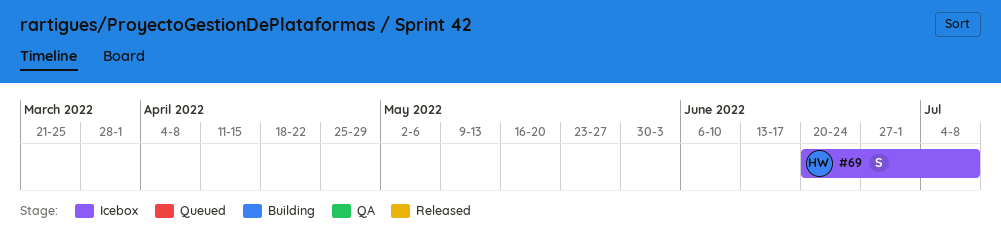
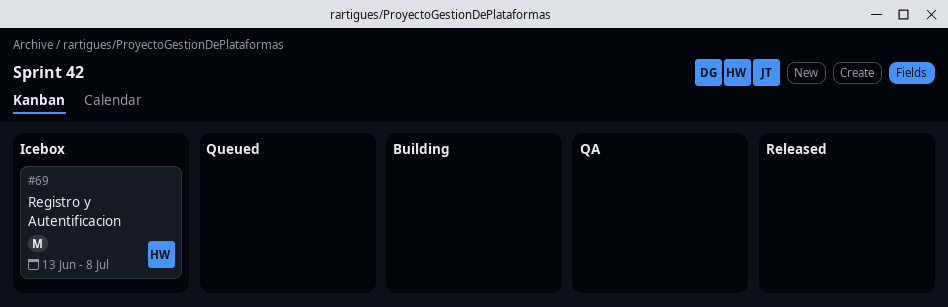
#69, estimate: S -> M
#69, start: Jun 20 -> Jun 13

